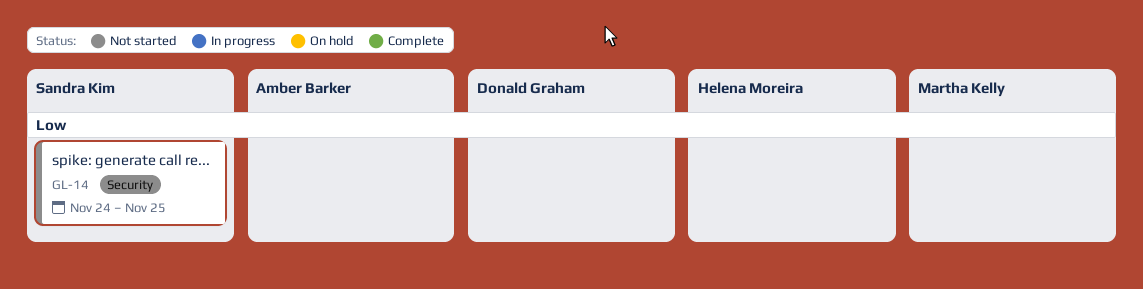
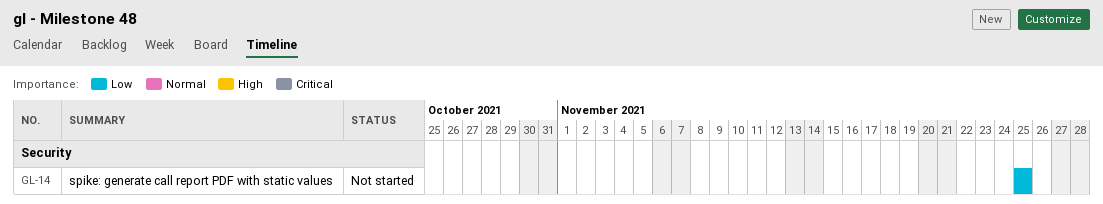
GL-14, start: Nov 24 -> Nov 25

